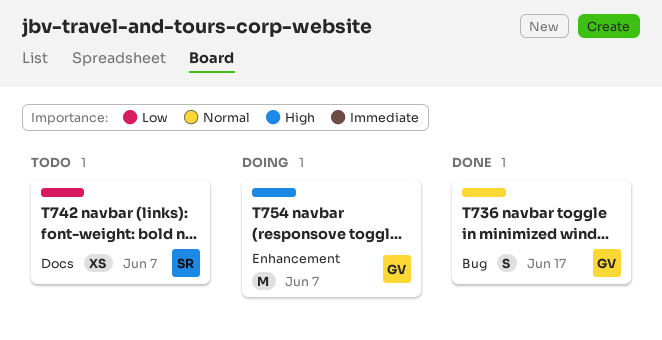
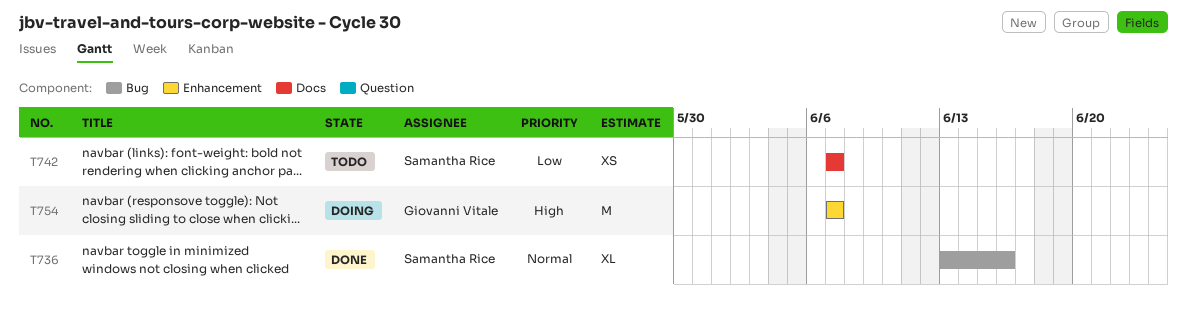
T736, owner: Giovanni Vitale -> Samantha Rice
T736, estimate: S -> XL
T736, due: Jun 17 -> Jun 16

